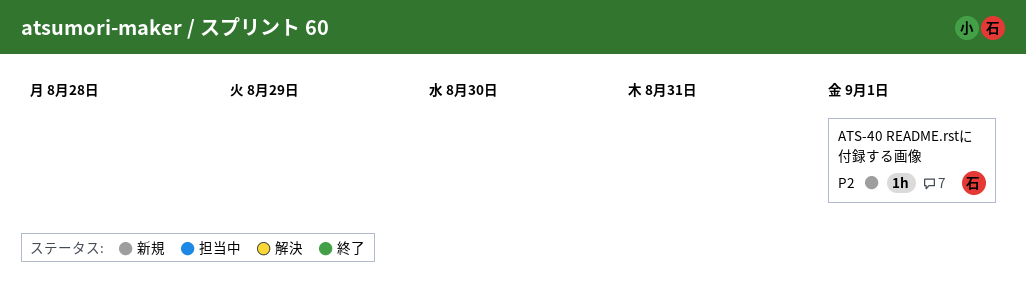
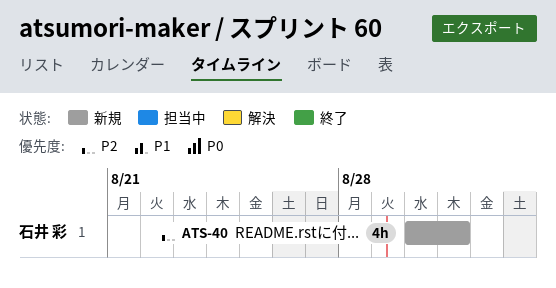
ATS-40, estimate: 1h -> 4h
ATS-40, due: Sep 1 -> Aug 31

